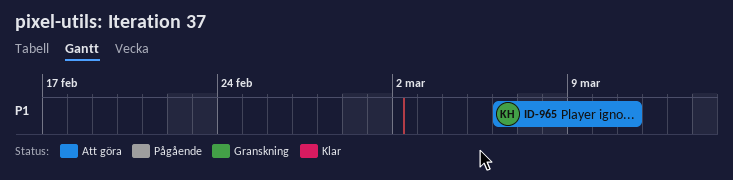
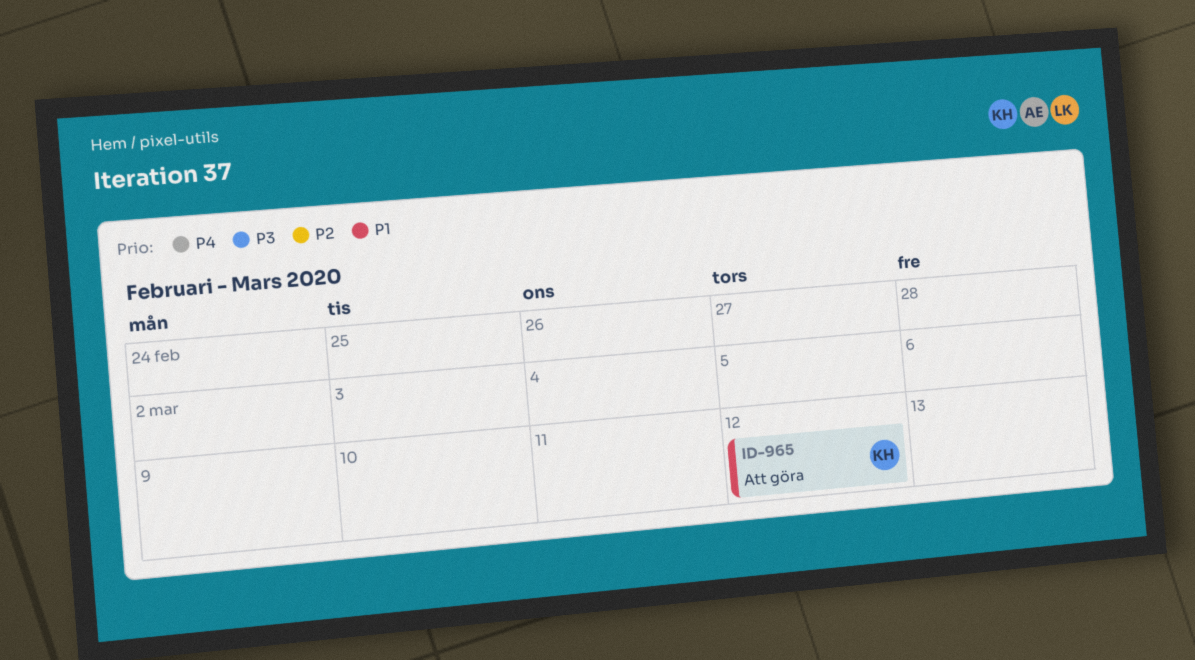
ID-965, due: Mar 11 -> Mar 12

